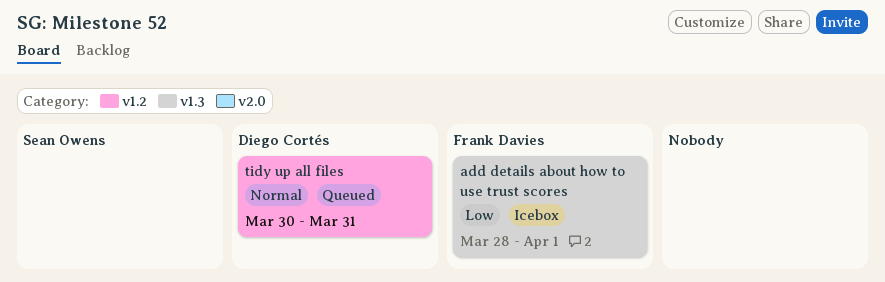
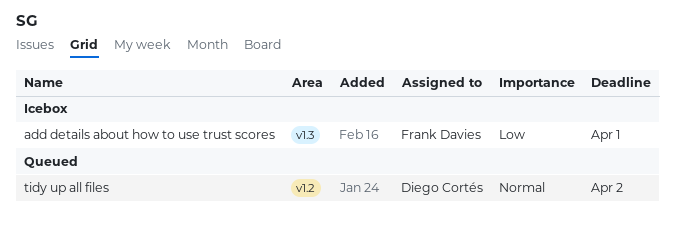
tidy up all files, due: Mar 31 -> Apr 2

